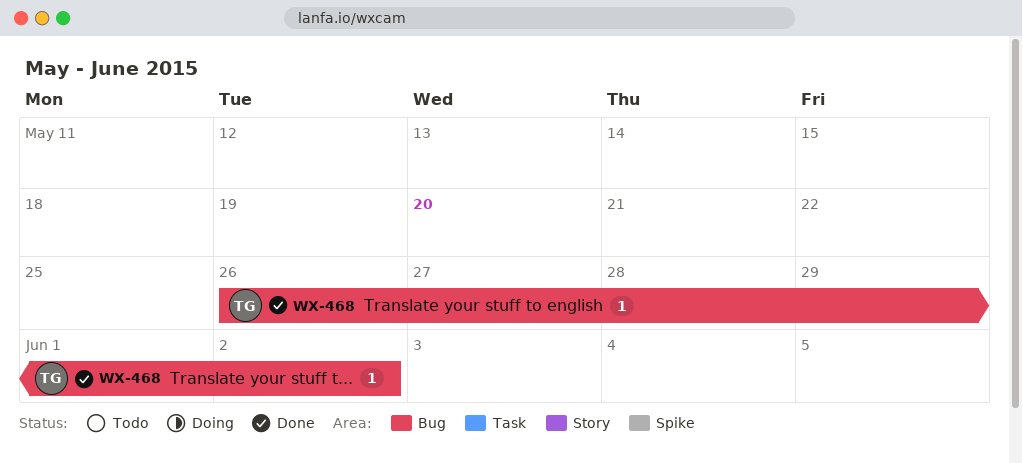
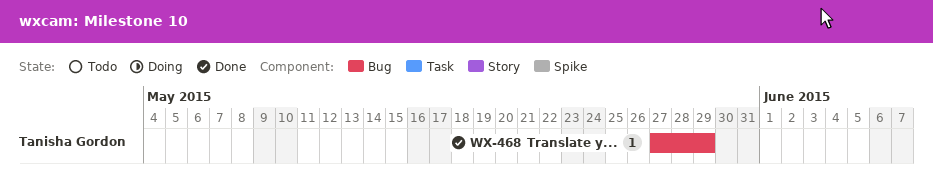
WX-468, start: May 26 -> May 27
WX-468, due: Jun 2 -> May 29

